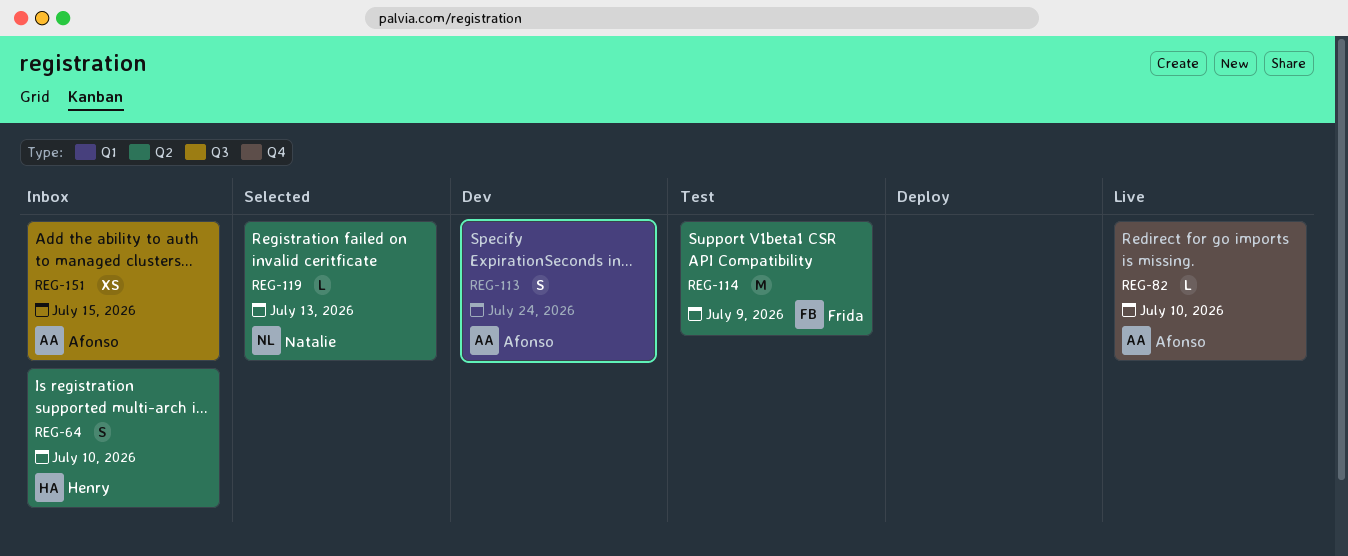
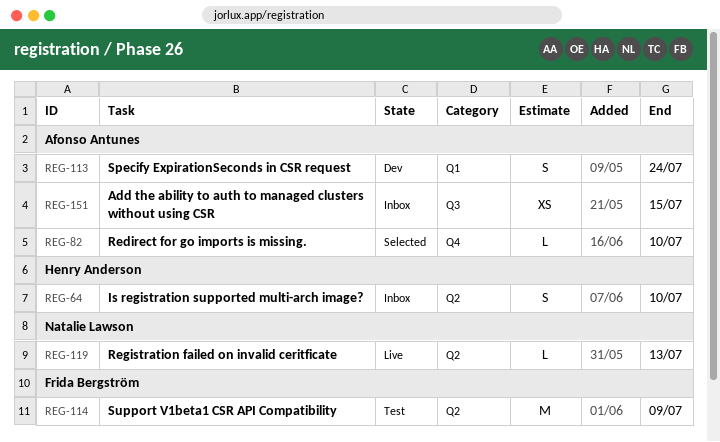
REG-82, status: Live -> Selected
REG-119, status: Selected -> Live

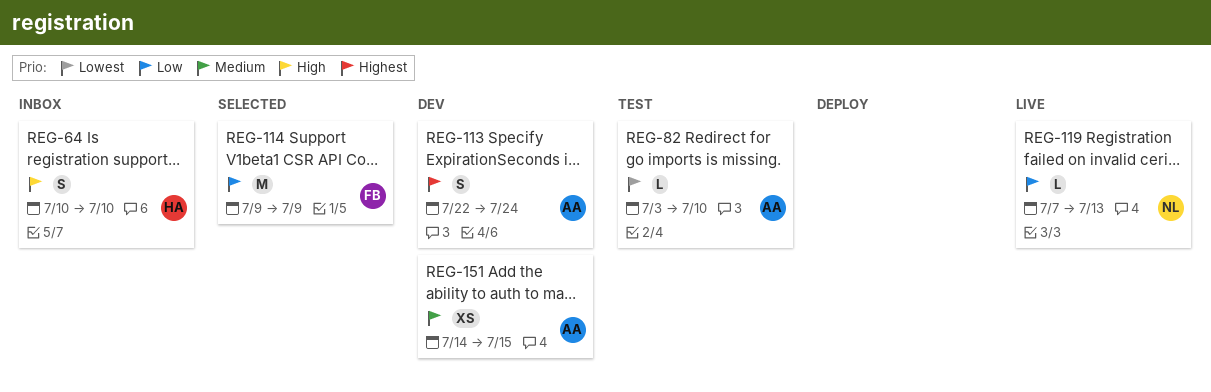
REG-82, status: Selected -> Test
REG-114, status: Test -> Selected
REG-151, status: Inbox -> Dev

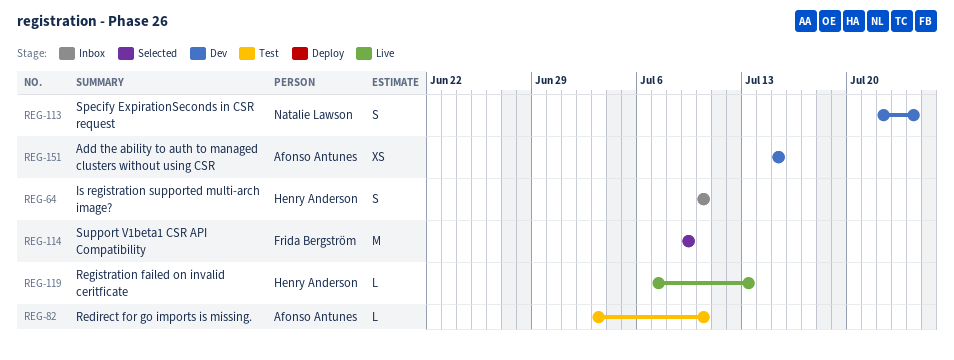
REG-113, owner: Afonso Antunes -> Natalie Lawson
REG-119, owner: Natalie Lawson -> Henry Anderson
REG-151, start: Jul 14 -> Jul 15

